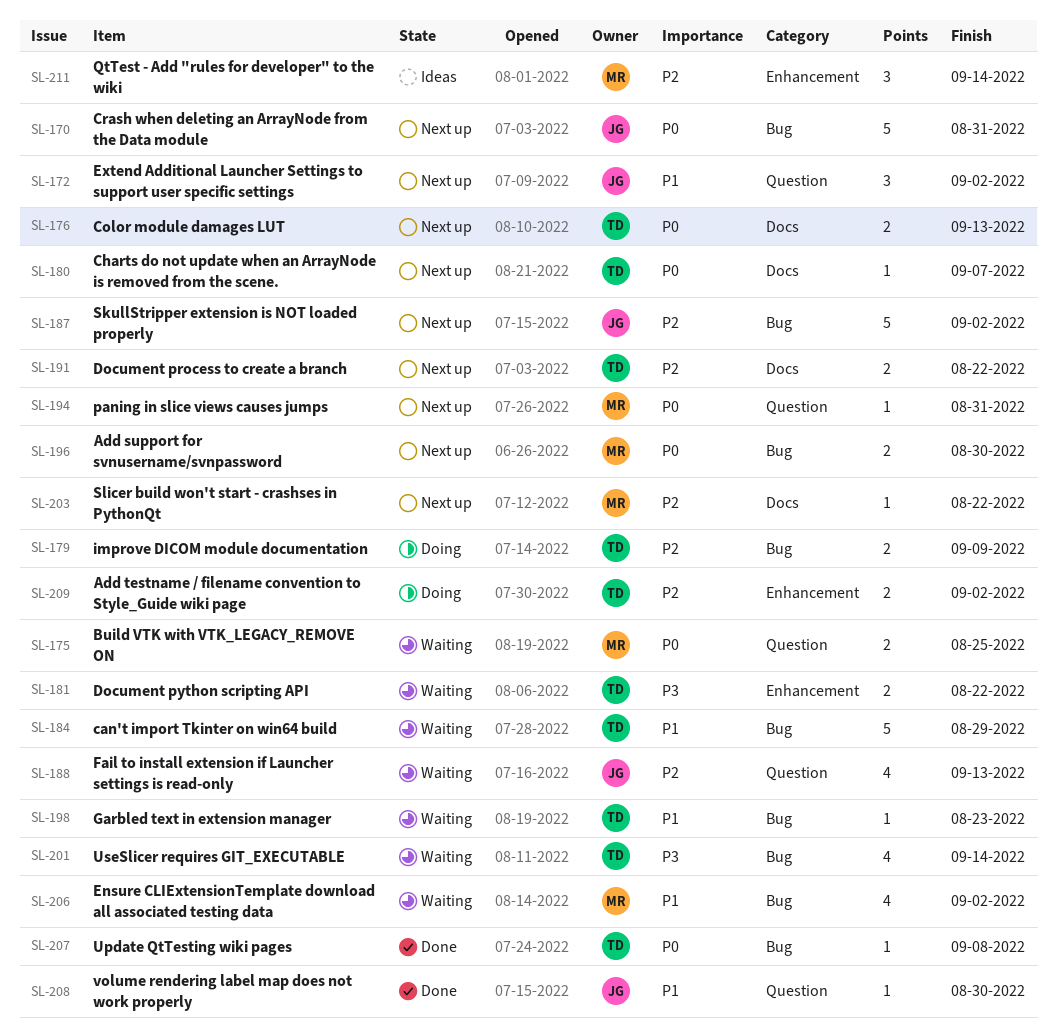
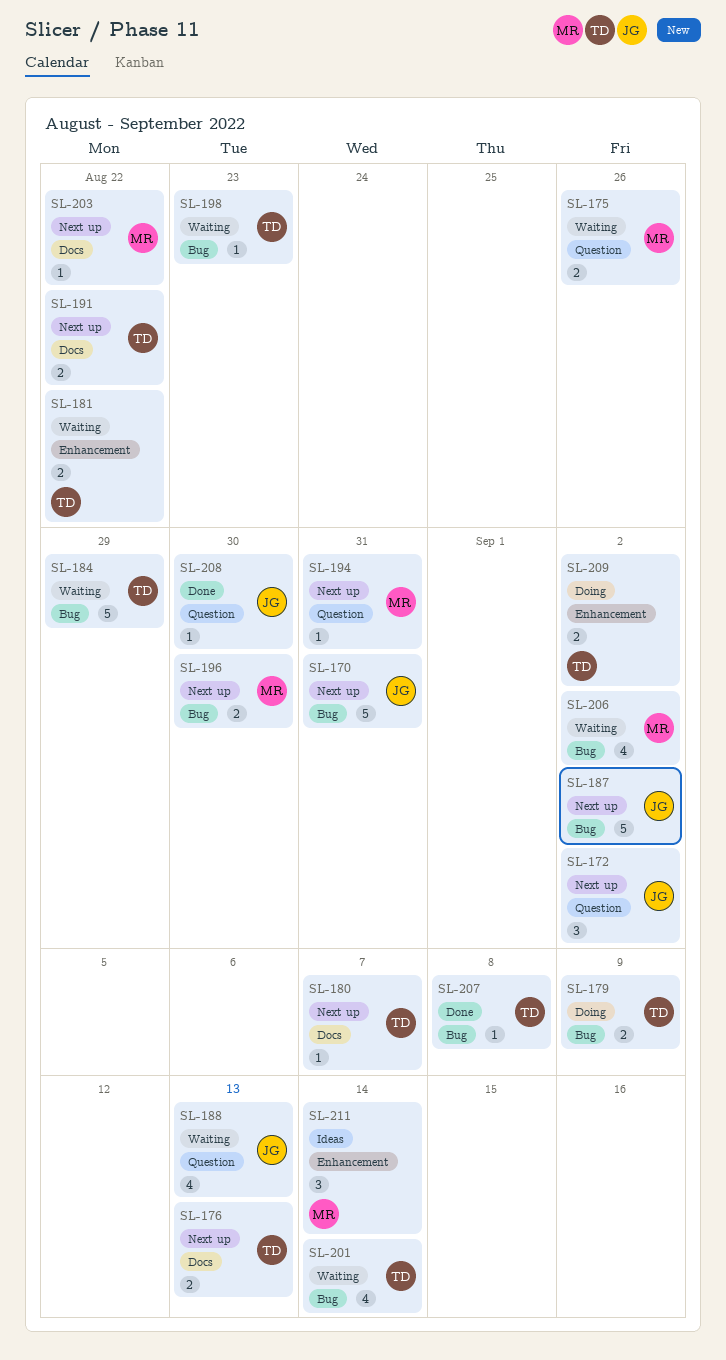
SL-175, due: Aug 25 -> Aug 26

